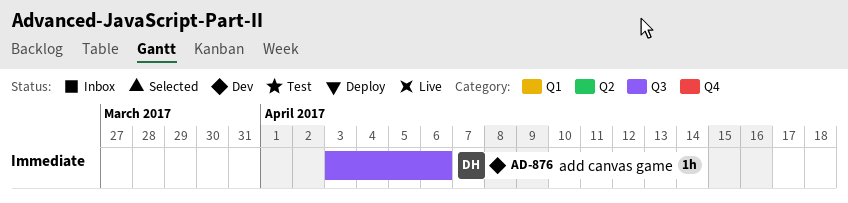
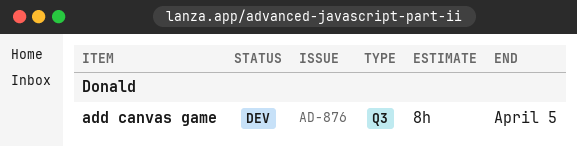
AD-876, estimate: 1h -> 8h
AD-876, due: Apr 6 -> Apr 5

